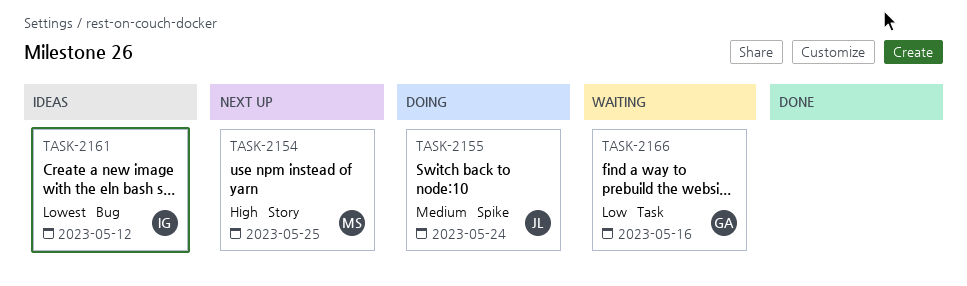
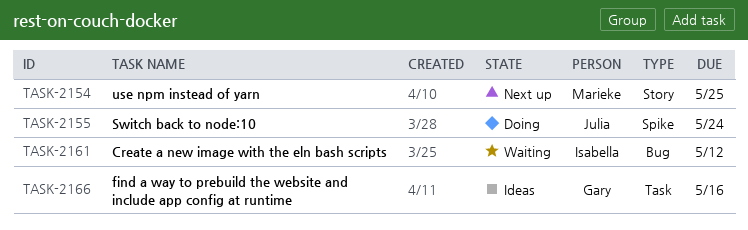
TASK-2161, status: Ideas -> Waiting
TASK-2166, status: Waiting -> Ideas

